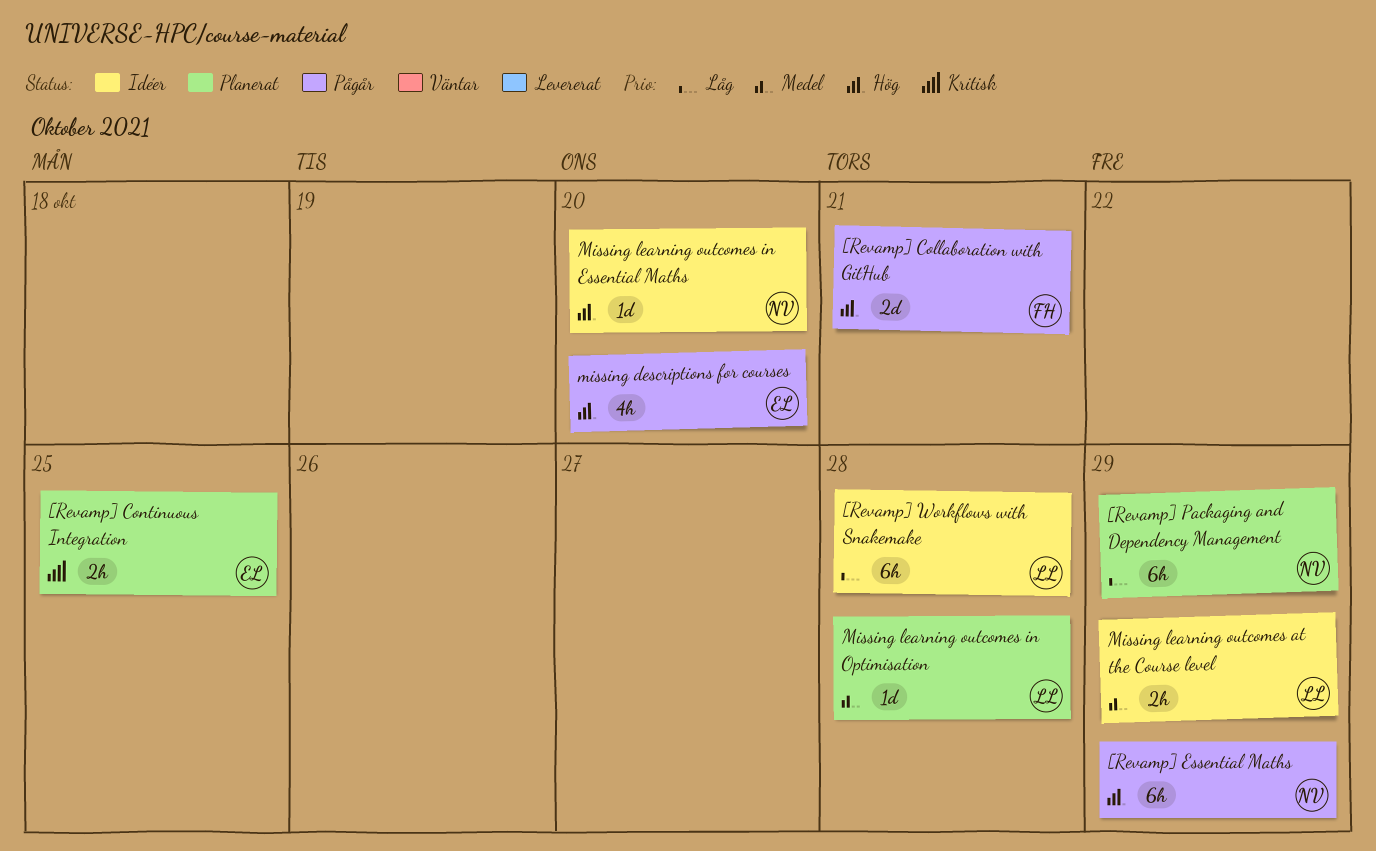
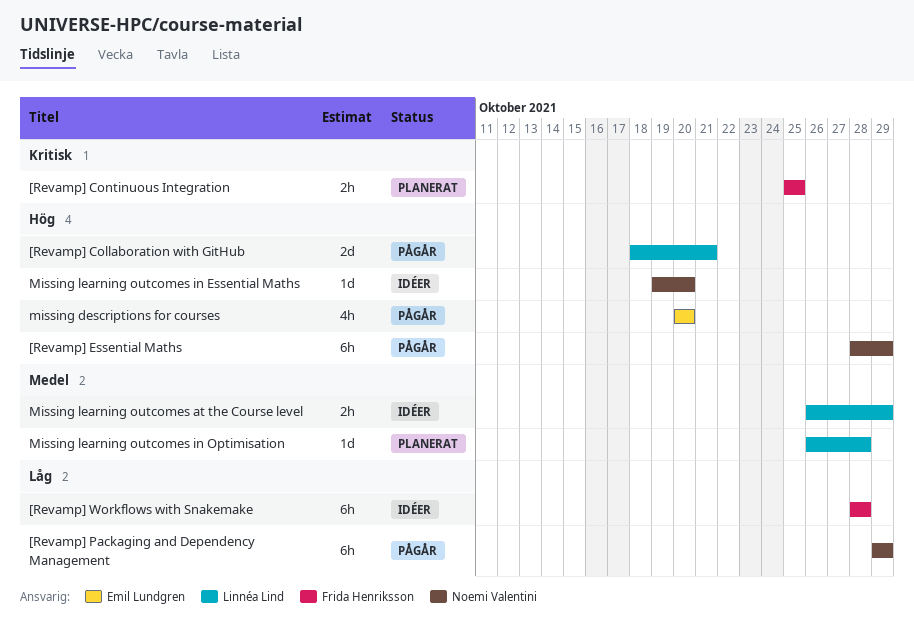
[Revamp] Collaboration with GitHub, owner: Frida Henriksson -> Linnéa Lind
[Revamp] Continuous Integration, owner: Emil Lundgren -> Frida Henriksson
[Revamp] Packaging and Dependency Management, status: Planerat -> Pågår
[Revamp] Workflows with Snakemake, owner: Linnéa Lind -> Frida Henriksson

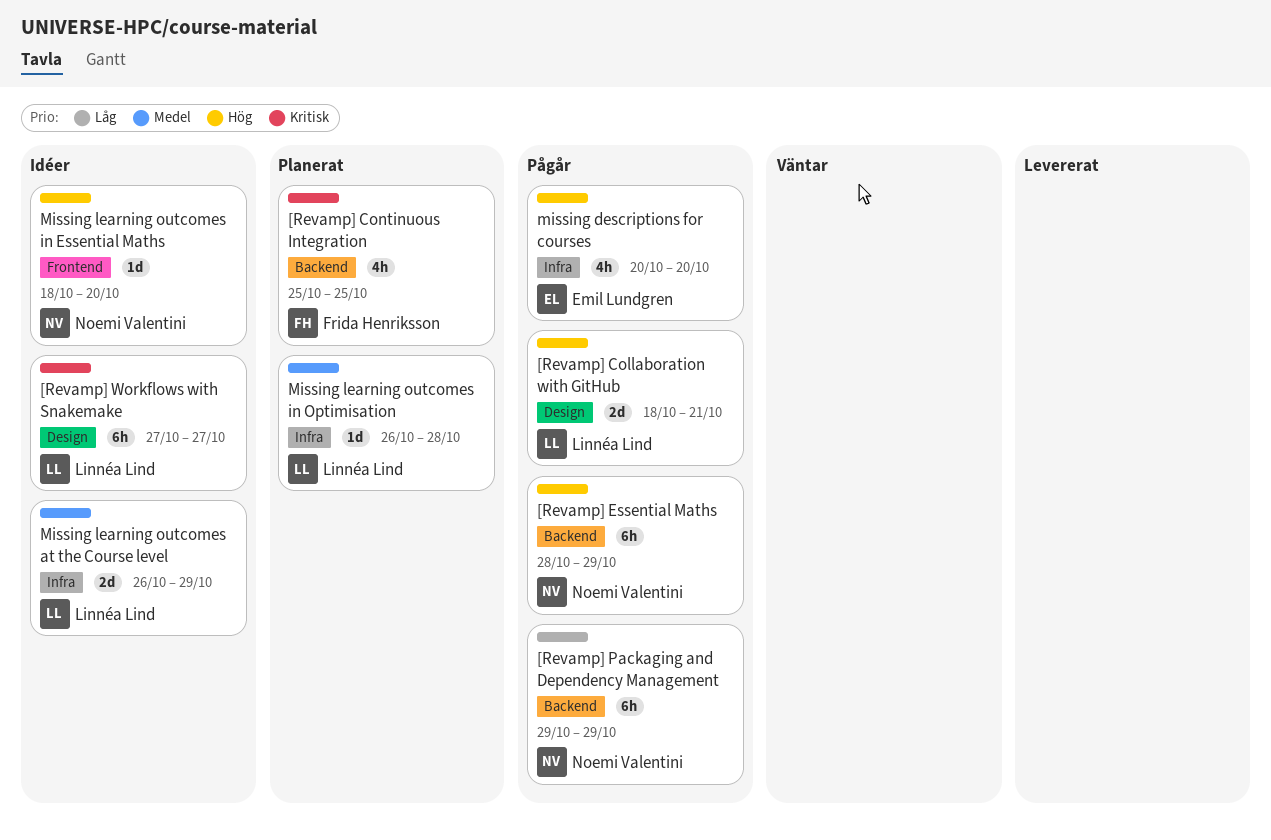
[Revamp] Continuous Integration, estimate: 2h -> 4h
[Revamp] Workflows with Snakemake, owner: Frida Henriksson -> Linnéa Lind
[Revamp] Workflows with Snakemake, priority: Låg -> Kritisk
[Revamp] Workflows with Snakemake, start: Oct 28 -> Oct 27
[Revamp] Workflows with Snakemake, due: Oct 28 -> Oct 27
Missing learning outcomes at the Course level, estimate: 2h -> 2d
Missing learning outcomes in Essential Maths, start: Oct 19 -> Oct 18

